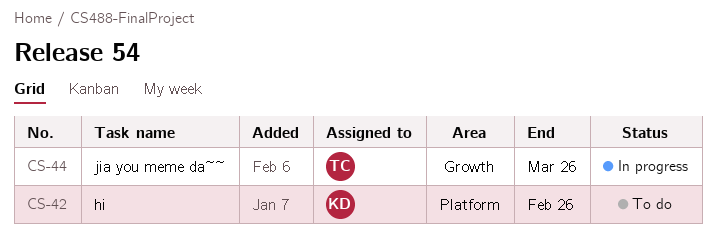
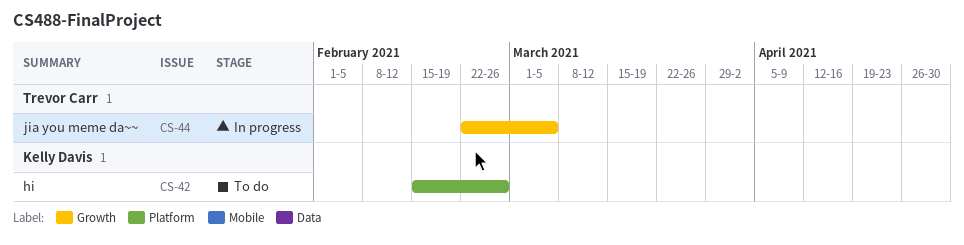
CS-44, due: Mar 26 -> Mar 5

